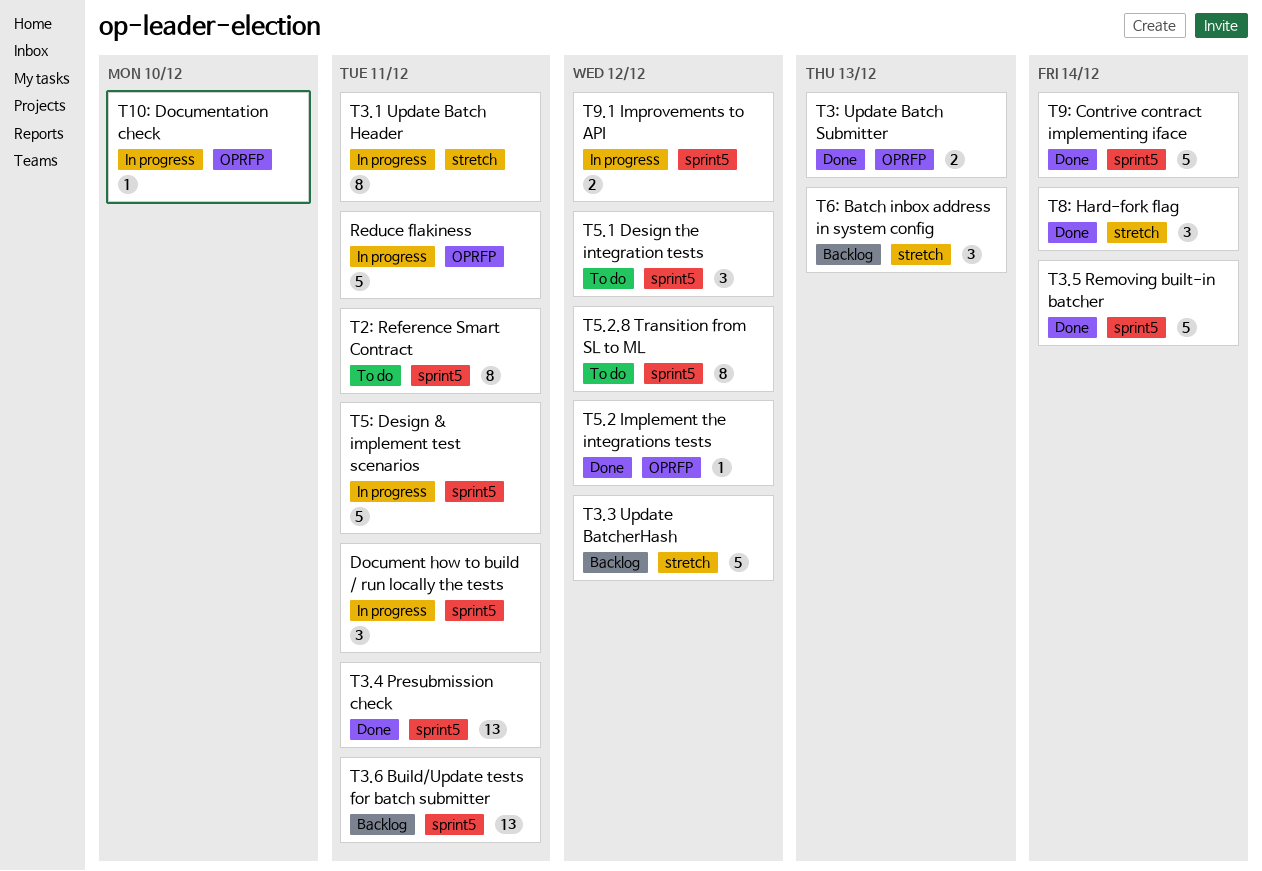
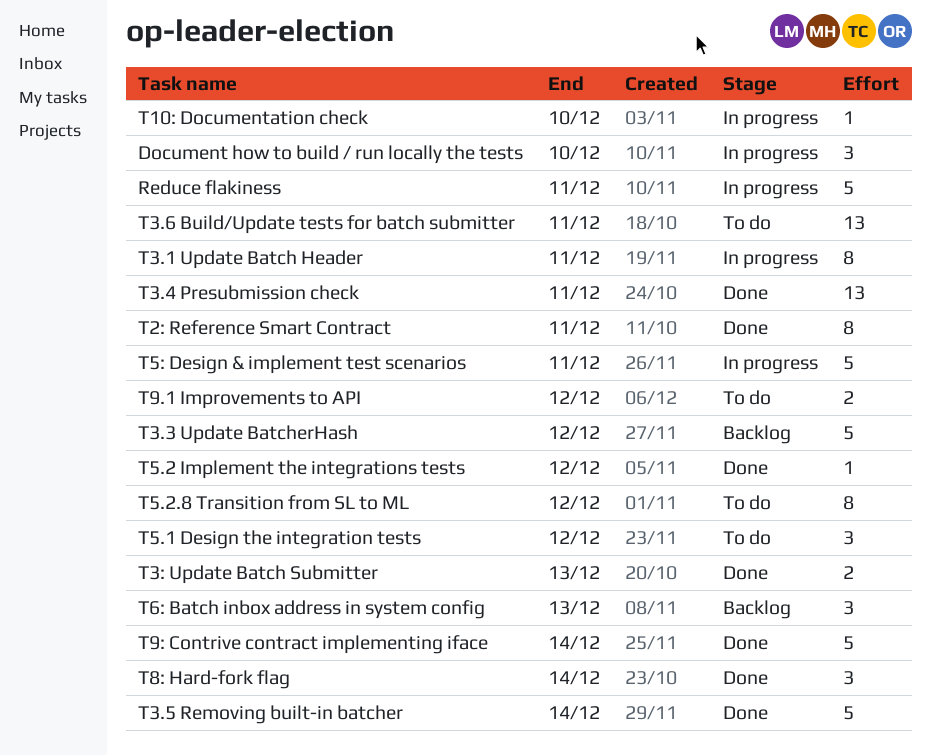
Document how to build / run locally the tests, due: Dec 11 -> Dec 10
T2: Reference Smart Contract, status: To do -> Done
T3.6 Build/Update tests for batch submitter, status: Backlog -> To do
T9.1 Improvements to API, status: In progress -> To do

